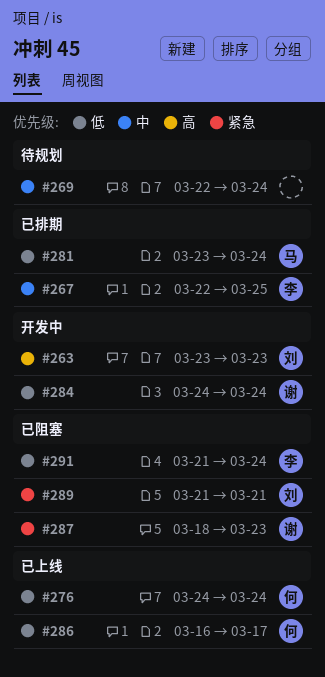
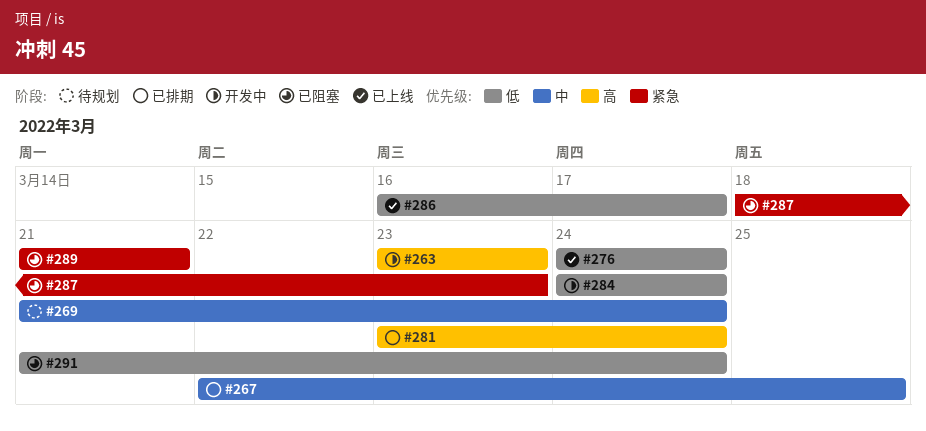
#269, start: Mar 22 -> Mar 21
#281, priority: 低 -> 高

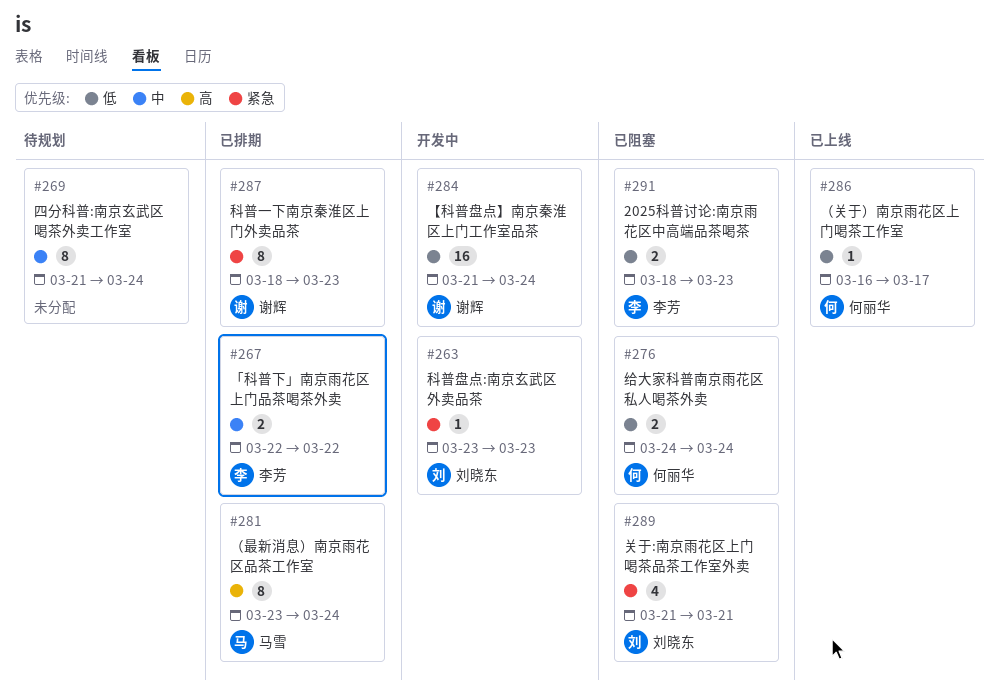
#263, priority: 高 -> 紧急
#267, due: Mar 25 -> Mar 22
#276, status: 已上线 -> 已阻塞
#284, start: Mar 24 -> Mar 21
#287, status: 已阻塞 -> 已排期
#291, start: Mar 21 -> Mar 18
#291, due: Mar 24 -> Mar 23

